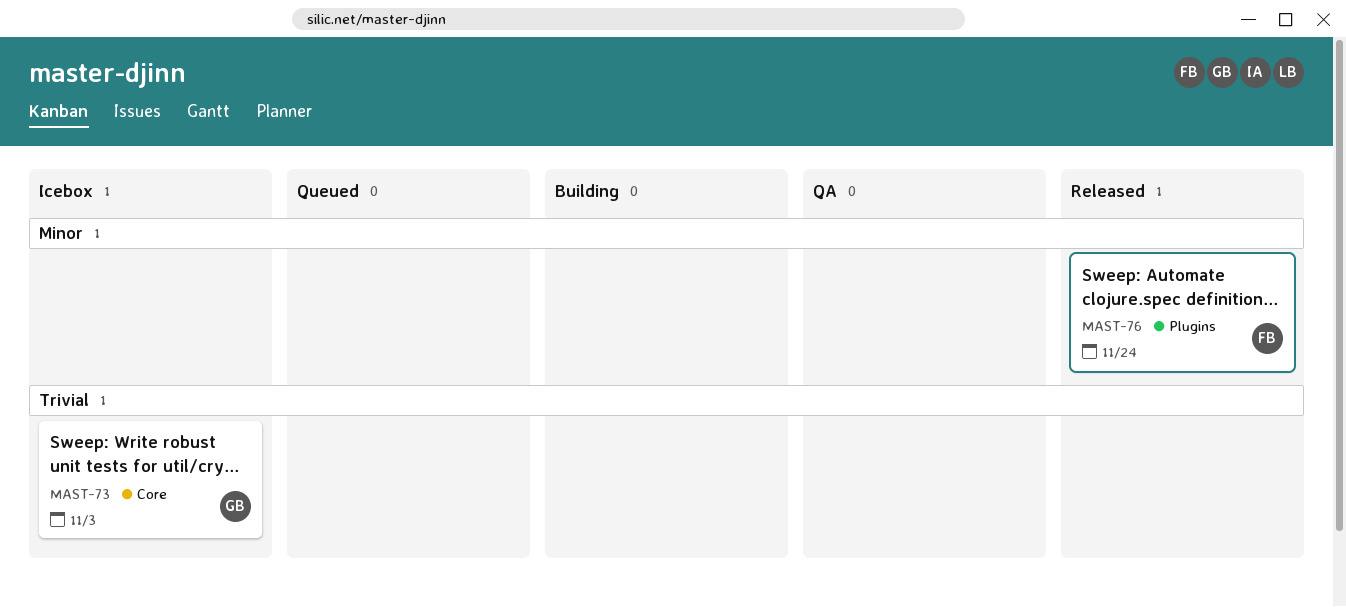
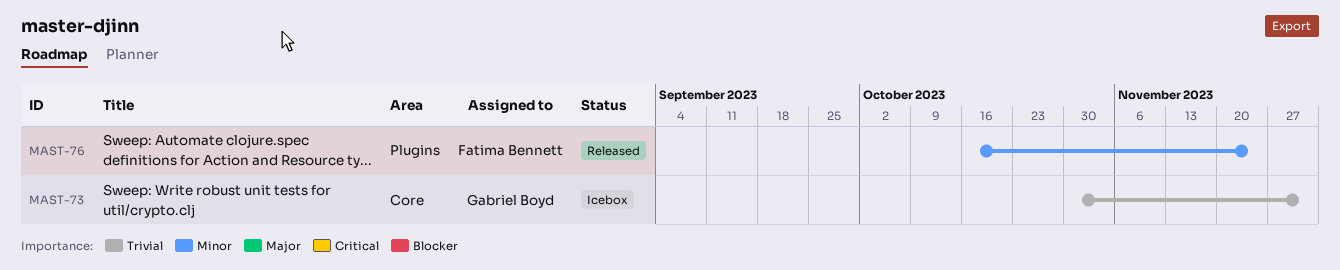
MAST-73, due: Nov 3 -> Dec 1

